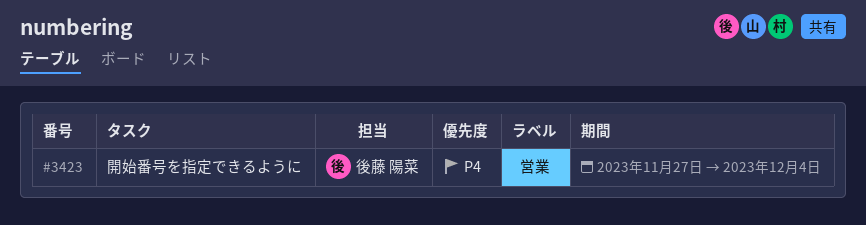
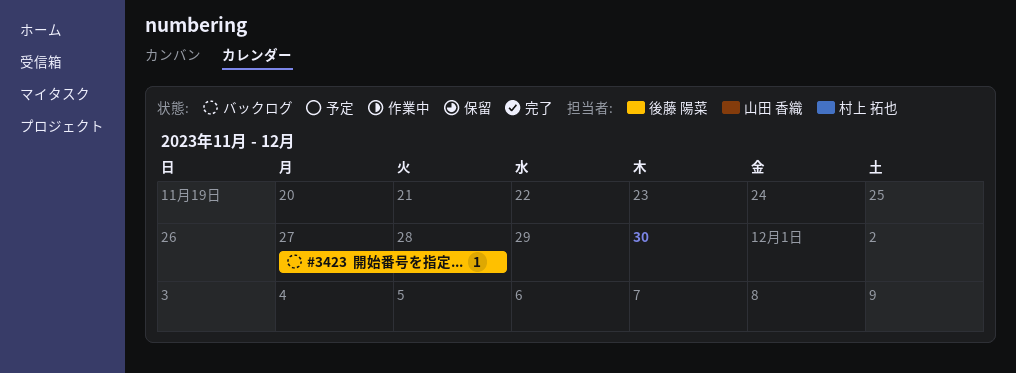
#3423, due: Dec 4 -> Nov 28

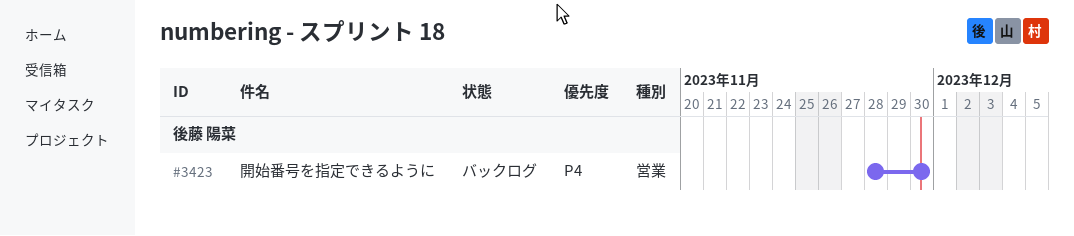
#3423, start: Nov 27 -> Nov 28
#3423, due: Nov 28 -> Nov 30

